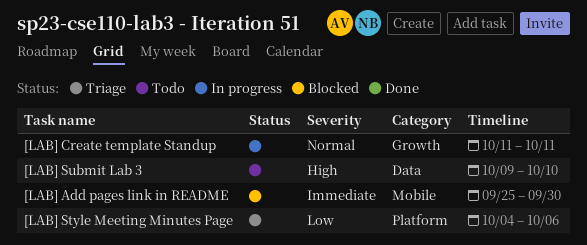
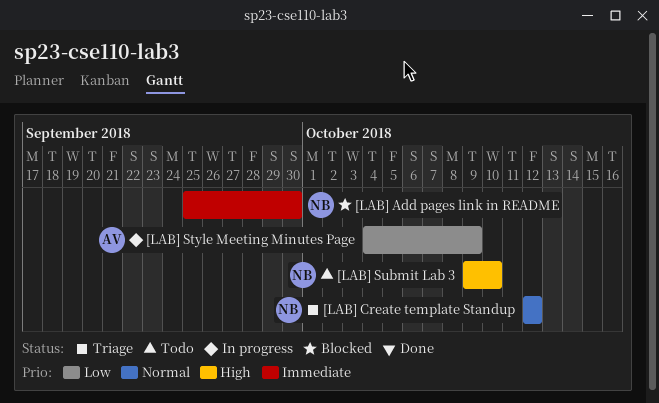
[LAB] Create template Standup, status: In progress -> Triage
[LAB] Create template Standup, start: Oct 11 -> Oct 12
[LAB] Create template Standup, due: Oct 11 -> Oct 12
[LAB] Style Meeting Minutes Page, status: Triage -> In progress
[LAB] Style Meeting Minutes Page, due: Oct 6 -> Oct 9

